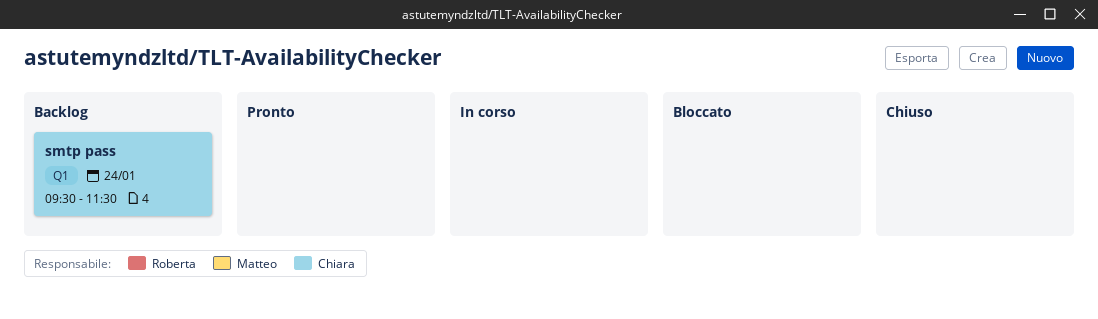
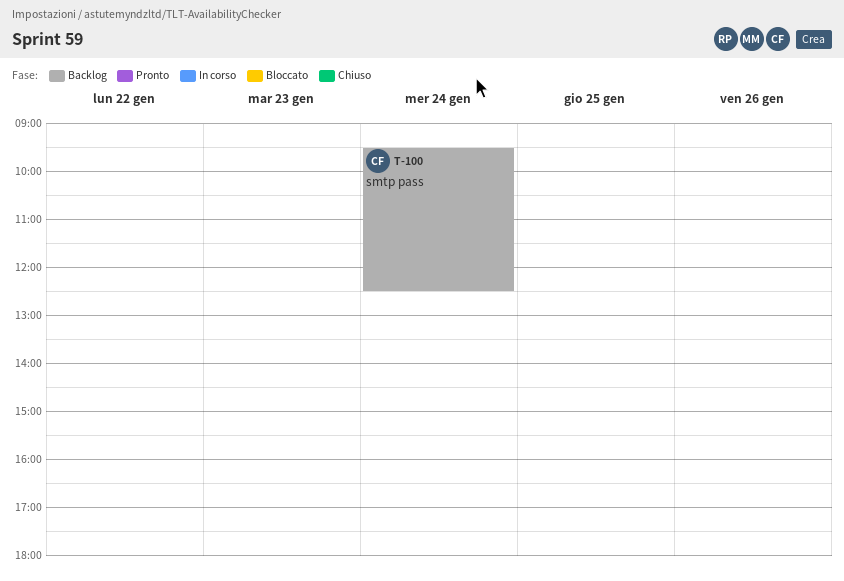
smtp pass, ends: 11:30 -> 12:30

